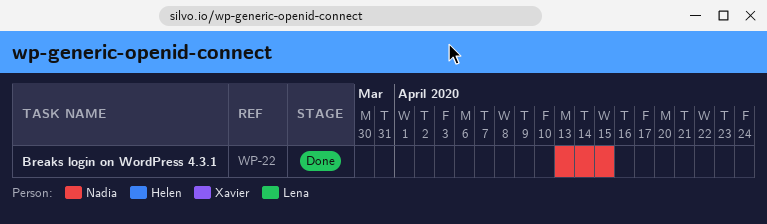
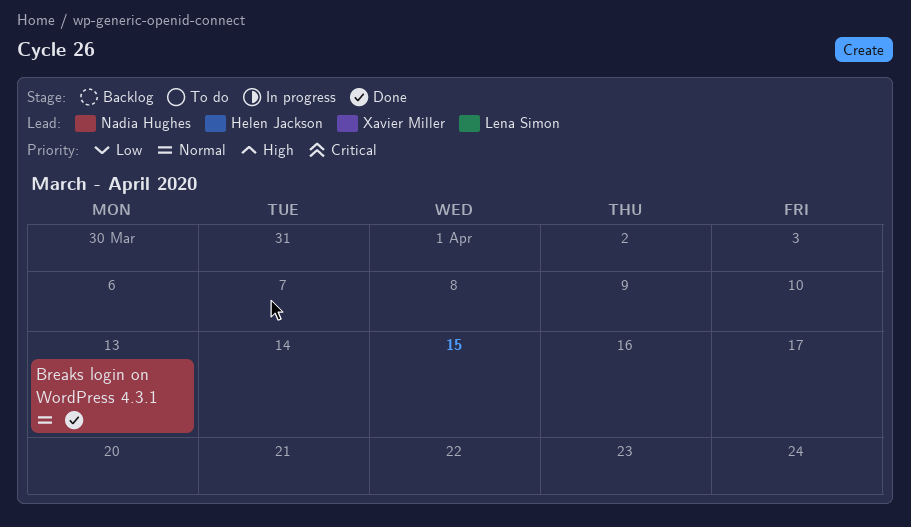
Breaks login on WordPress 4.3.1, due: Apr 15 -> Apr 13

